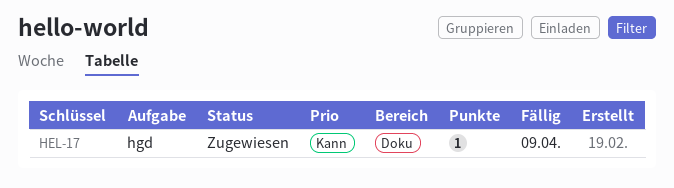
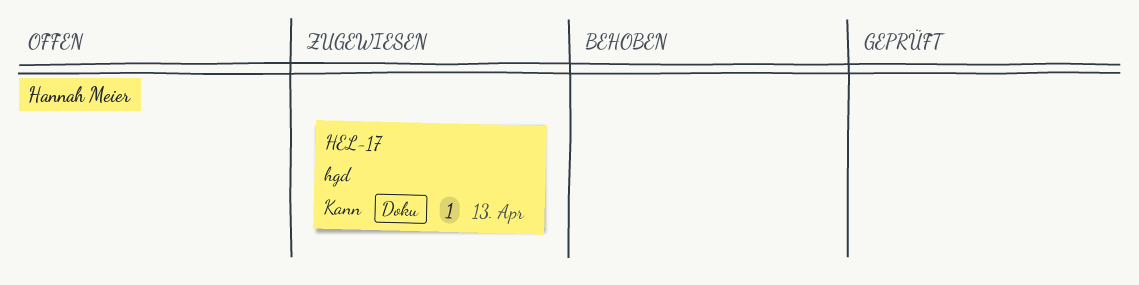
HEL-17, due: Apr 9 -> Apr 13

